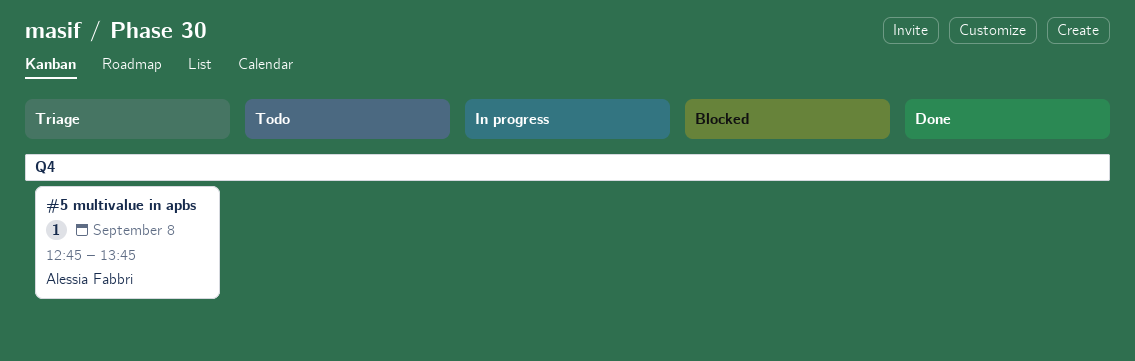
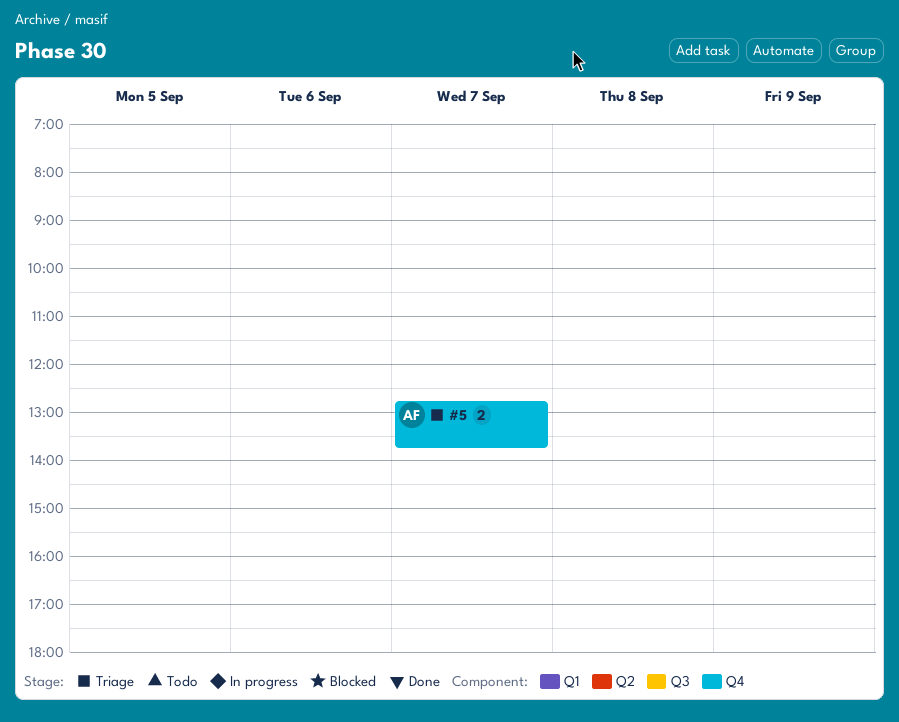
#5, estimate: 1 -> 2
#5, day: Sep 8 -> Sep 7

